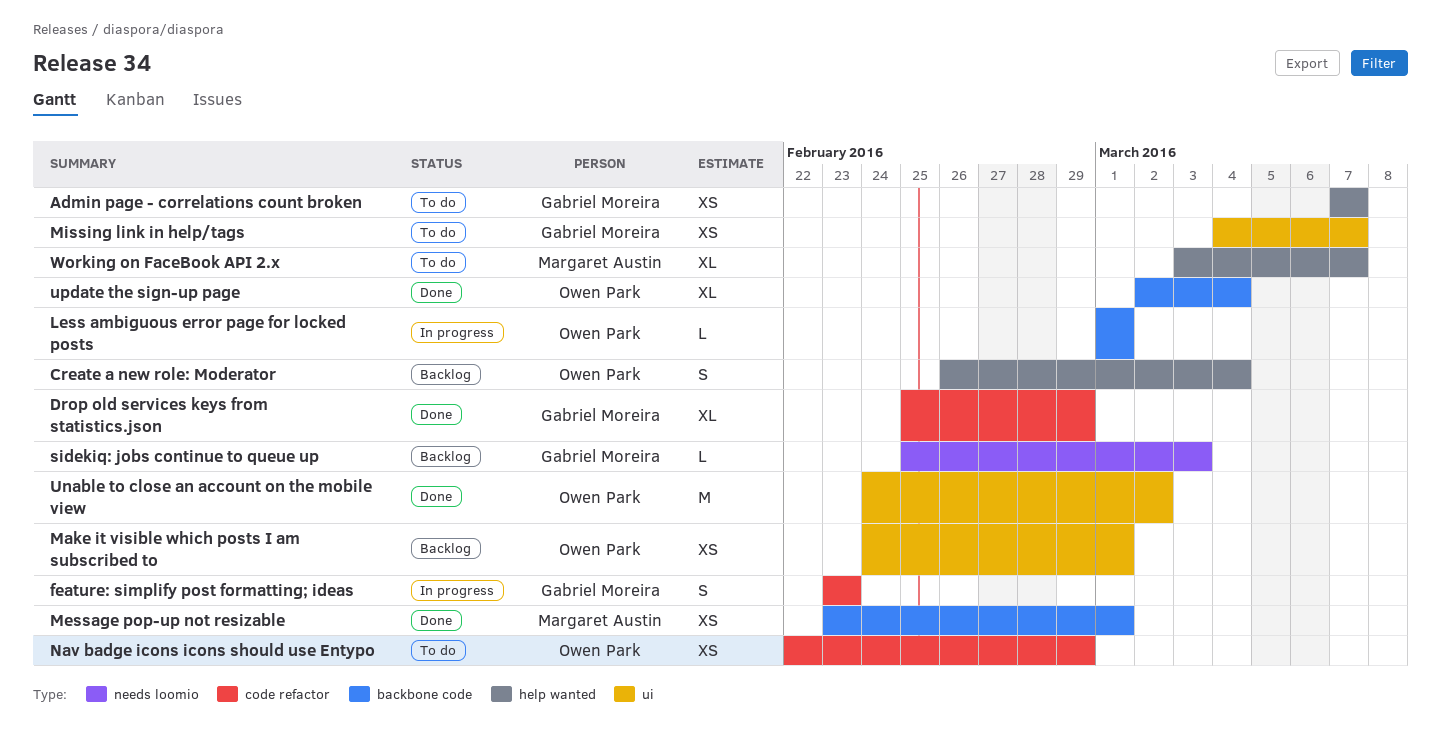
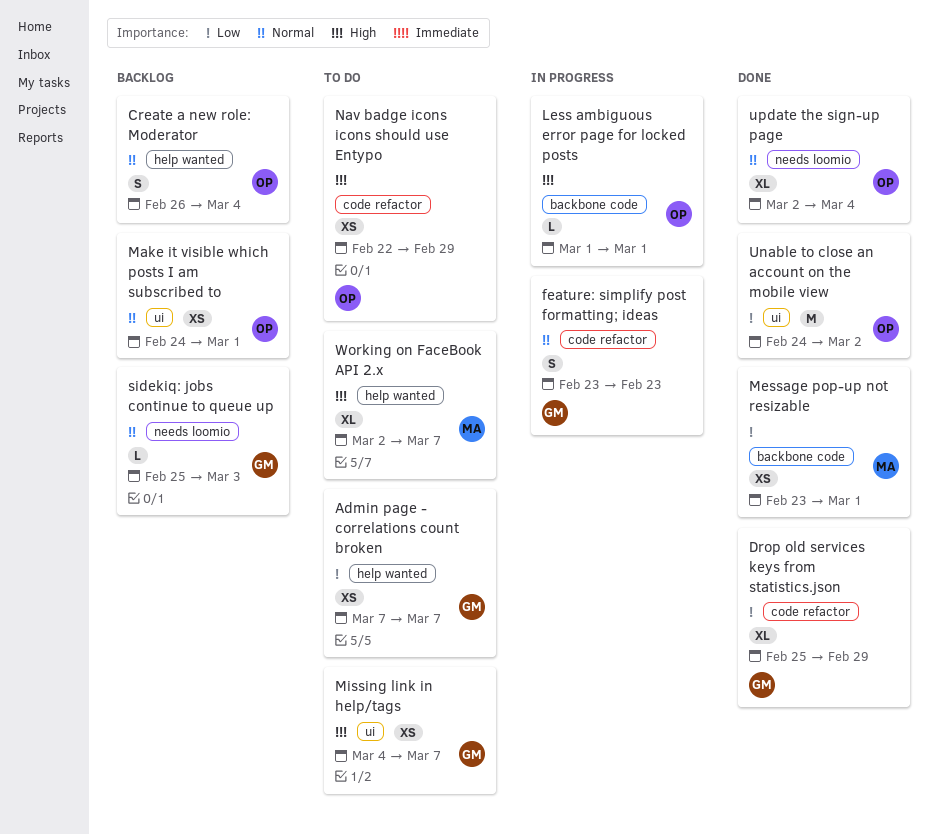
update the sign-up page, label: backbone code -> needs loomio
Working on FaceBook API 2.x, start: Mar 3 -> Mar 2

